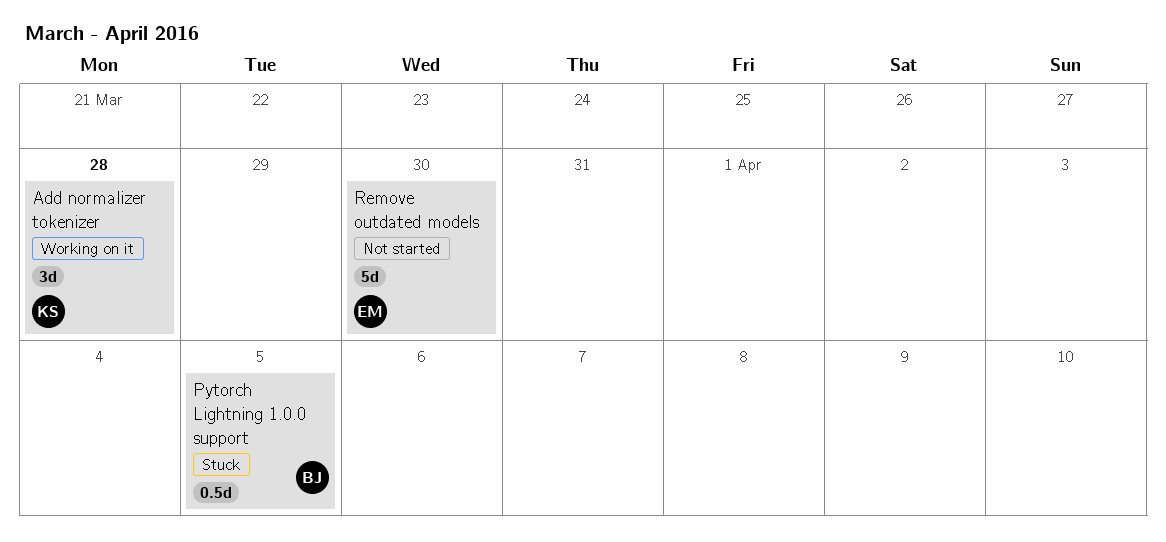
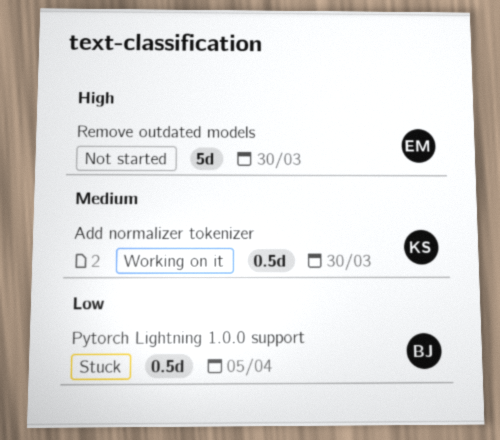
Add normalizer tokenizer, estimate: 3d -> 0.5d
Add normalizer tokenizer, due: Mar 28 -> Mar 30

